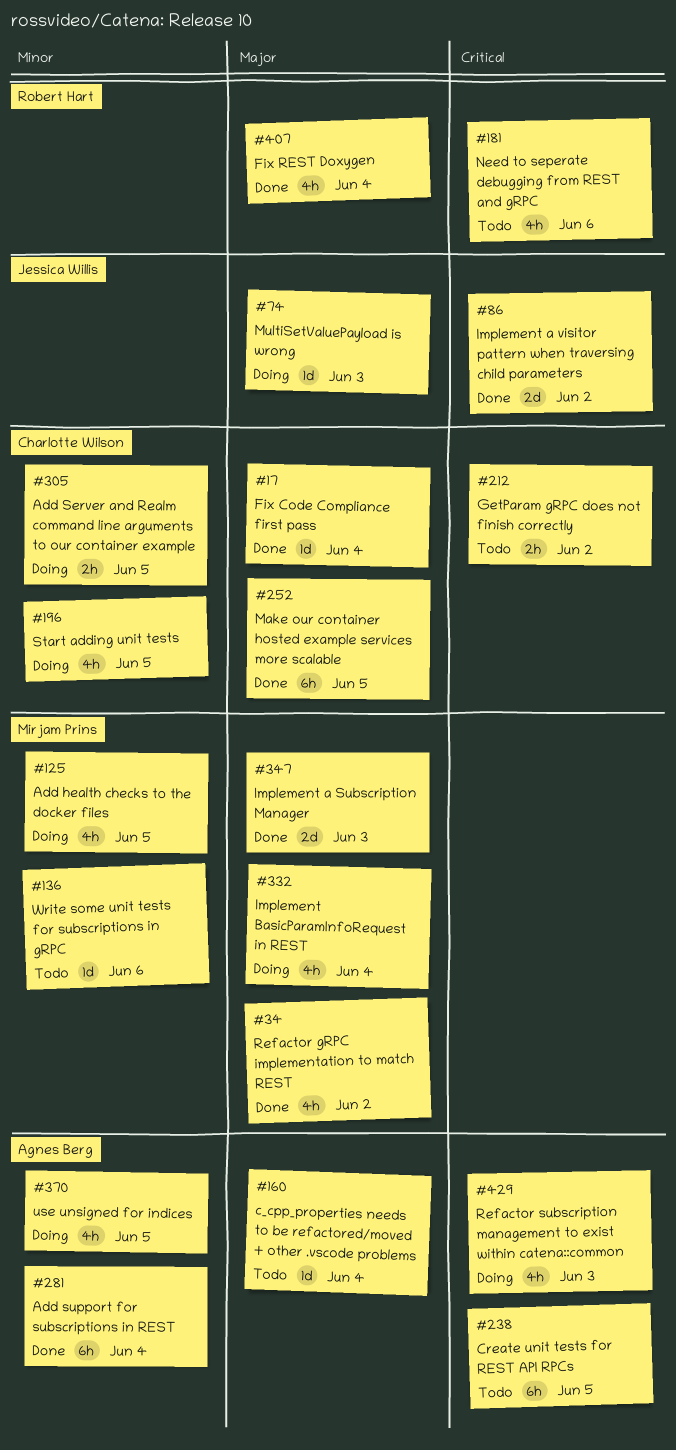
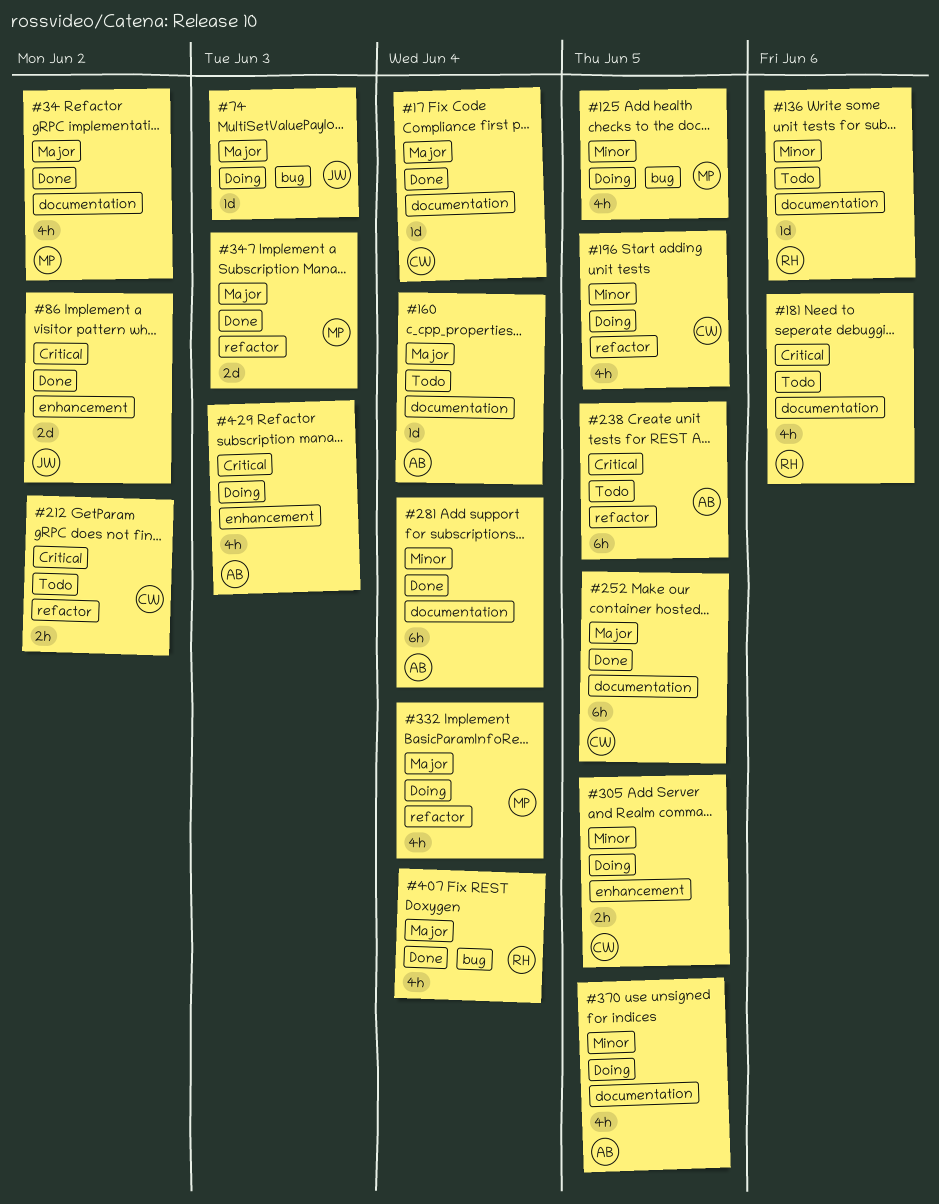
#136, owner: Mirjam Prins -> Robert Hart

